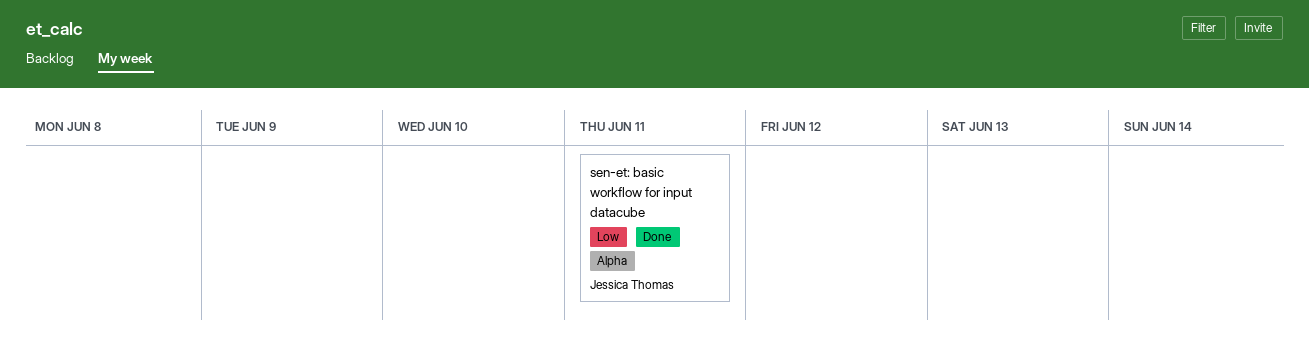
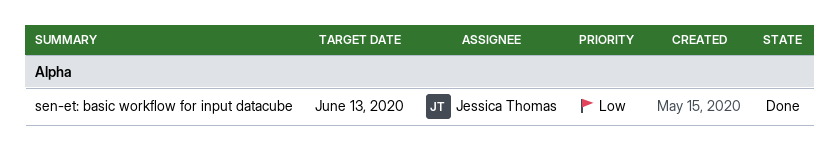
sen-et: basic workflow for input datacube, due: Jun 11 -> Jun 13

